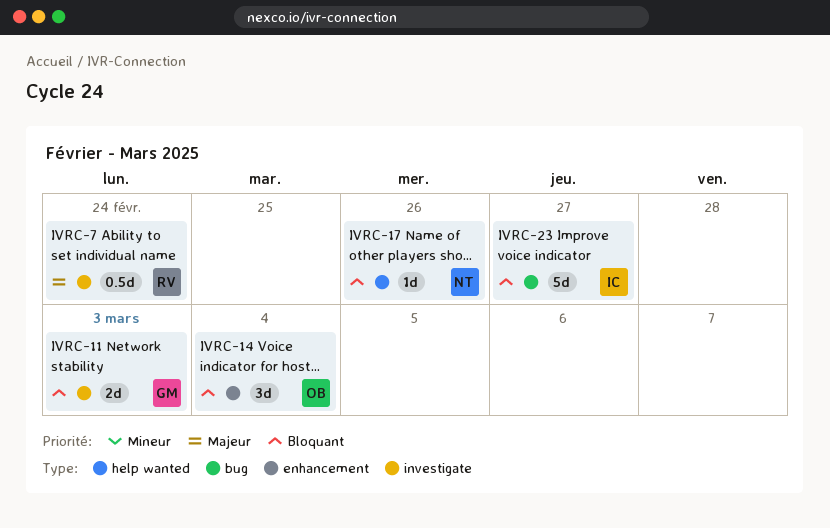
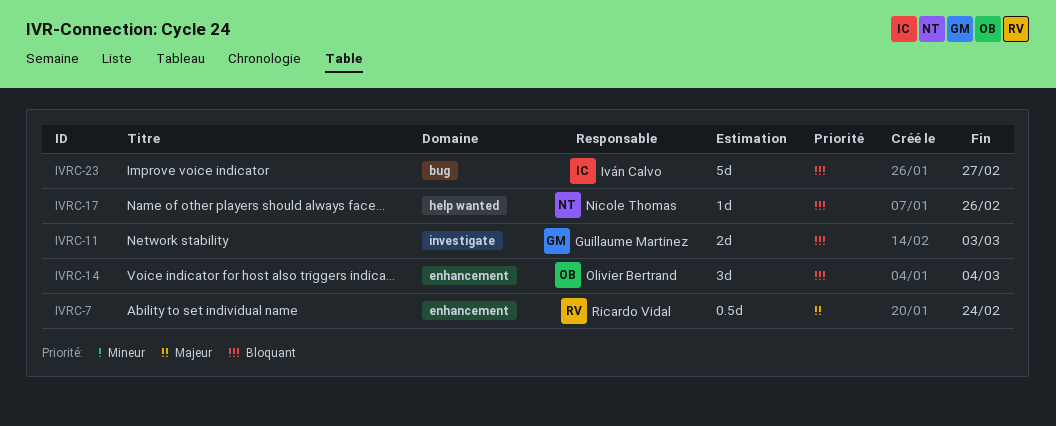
IVRC-7, label: investigate -> enhancement

